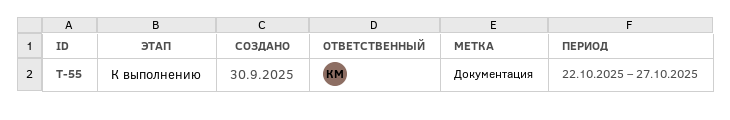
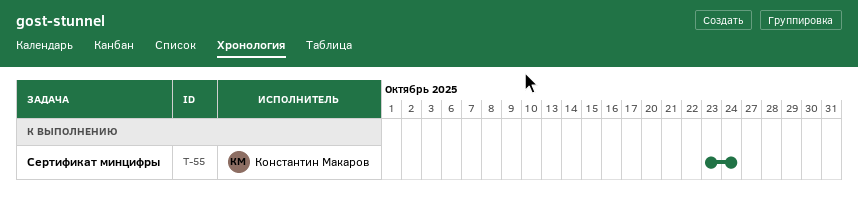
T-55, start: Oct 22 -> Oct 23
T-55, due: Oct 27 -> Oct 24

